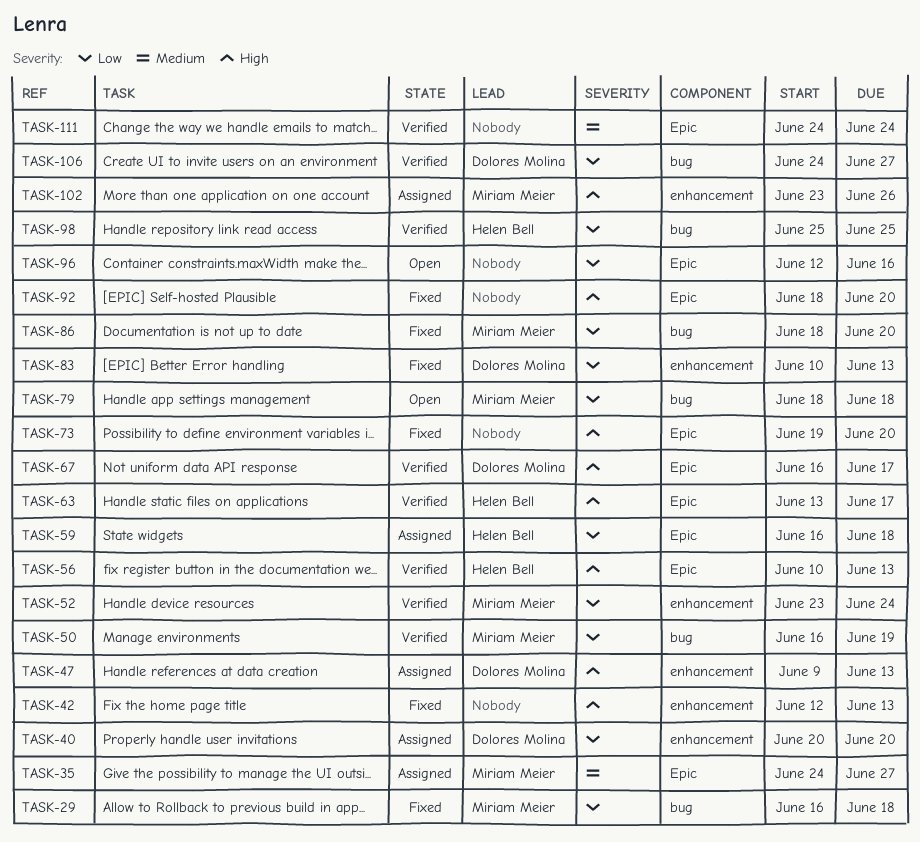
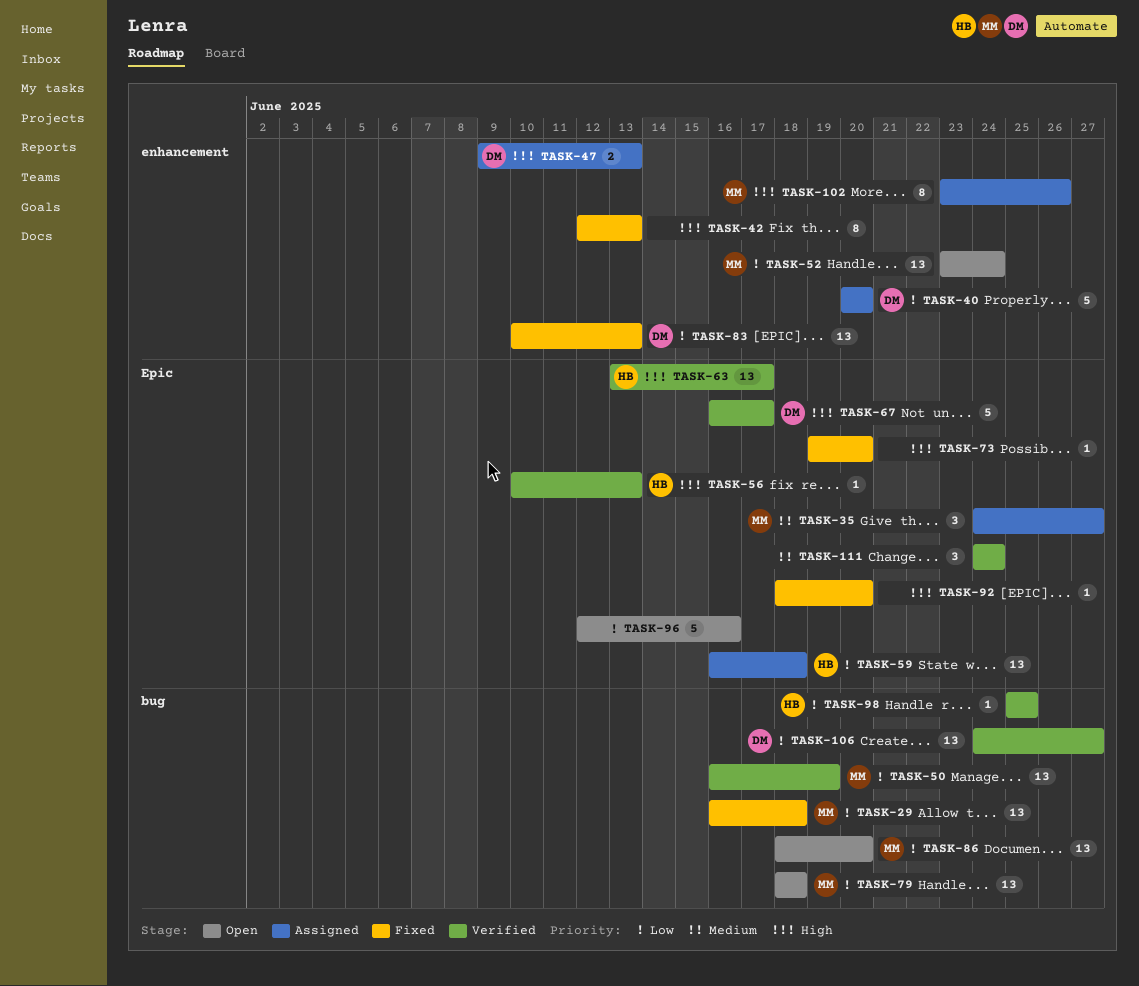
TASK-52, status: Verified -> Open
TASK-86, status: Fixed -> Open

